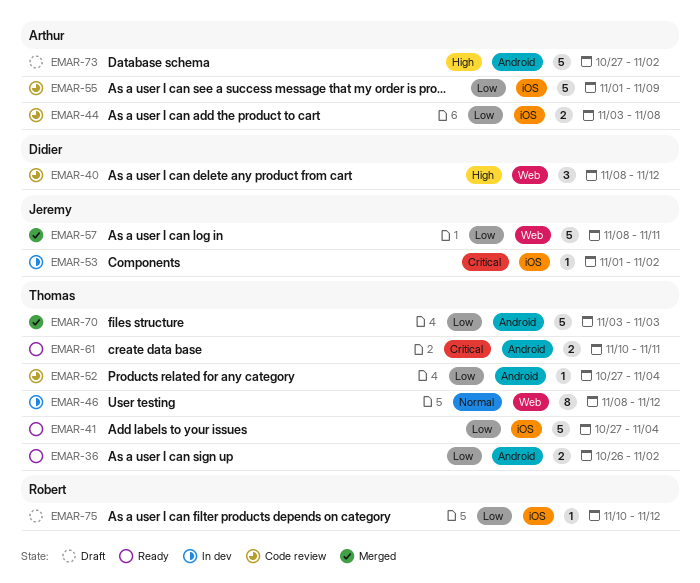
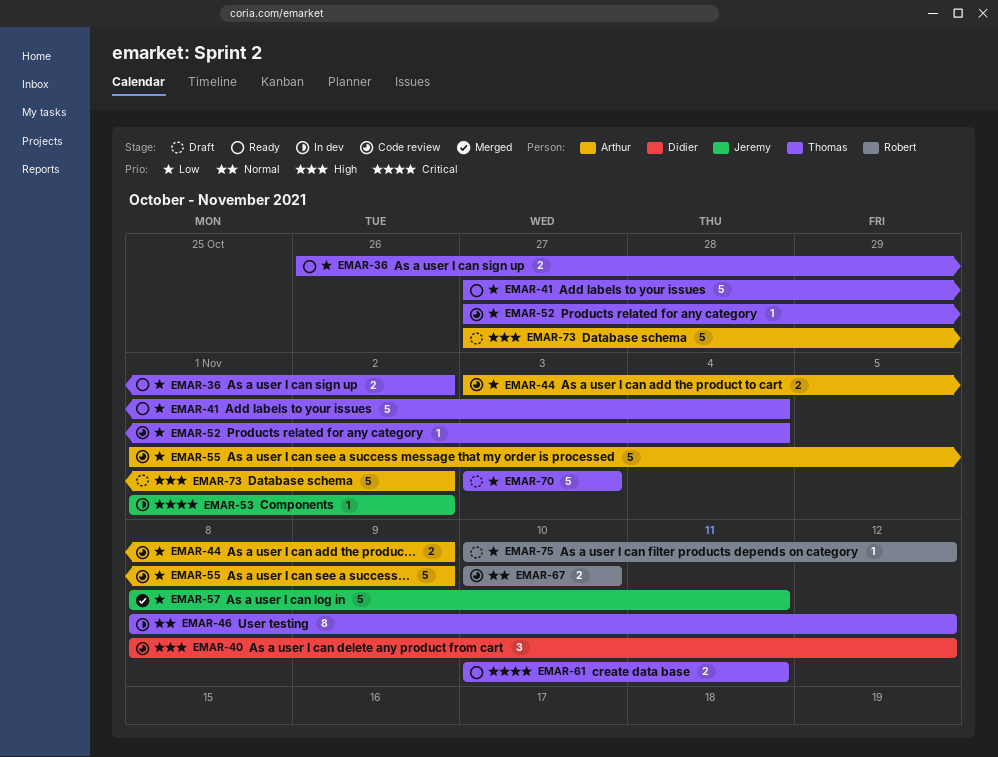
EMAR-44, due: Nov 8 -> Nov 9
EMAR-67: none -> present
EMAR-70, status: Merged -> Draft

